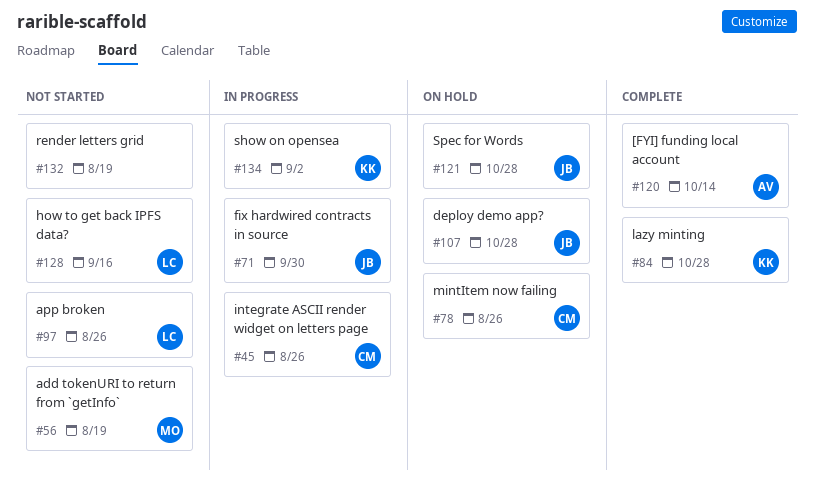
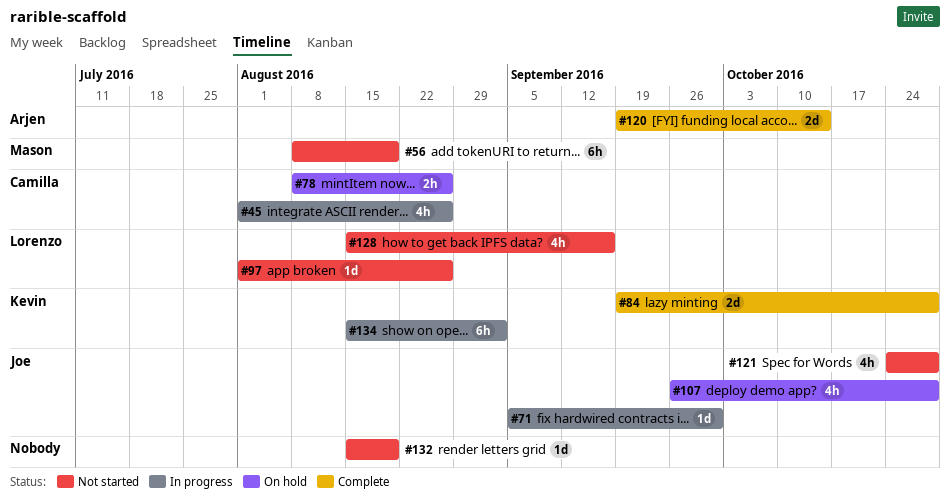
#121, status: On hold -> Not started

